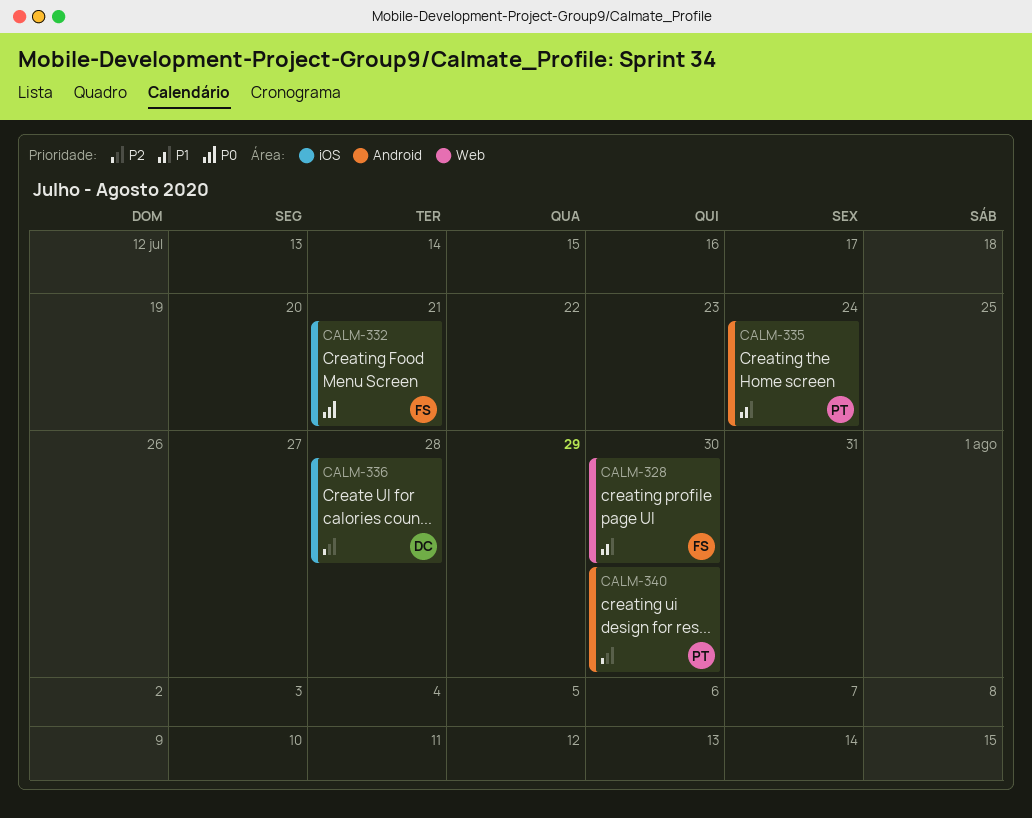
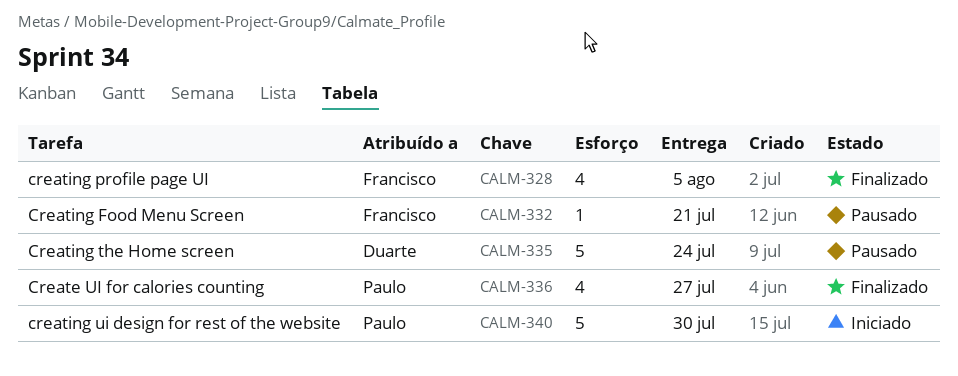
CALM-328, due: Jul 30 -> Aug 5
CALM-335, owner: Paulo -> Duarte
CALM-336, owner: Duarte -> Paulo
CALM-336, due: Jul 28 -> Jul 27

